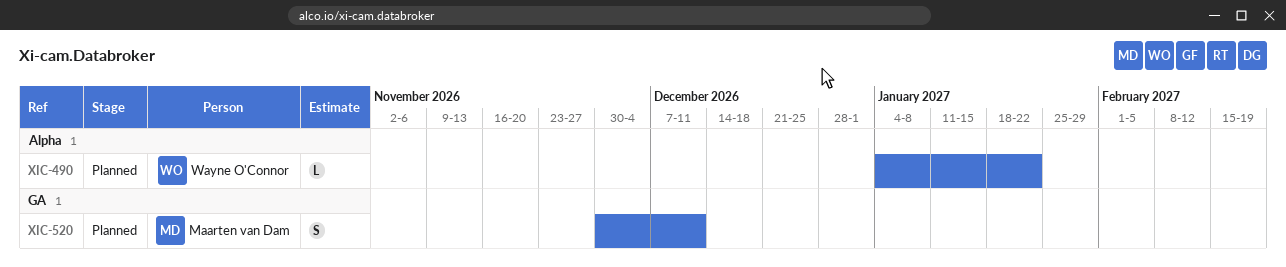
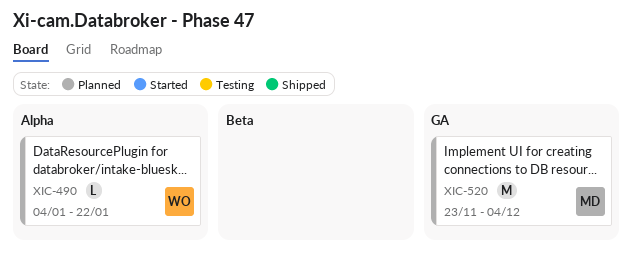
XIC-520, estimate: S -> M
XIC-520, start: Nov 30 -> Nov 23
XIC-520, due: Dec 11 -> Dec 4

